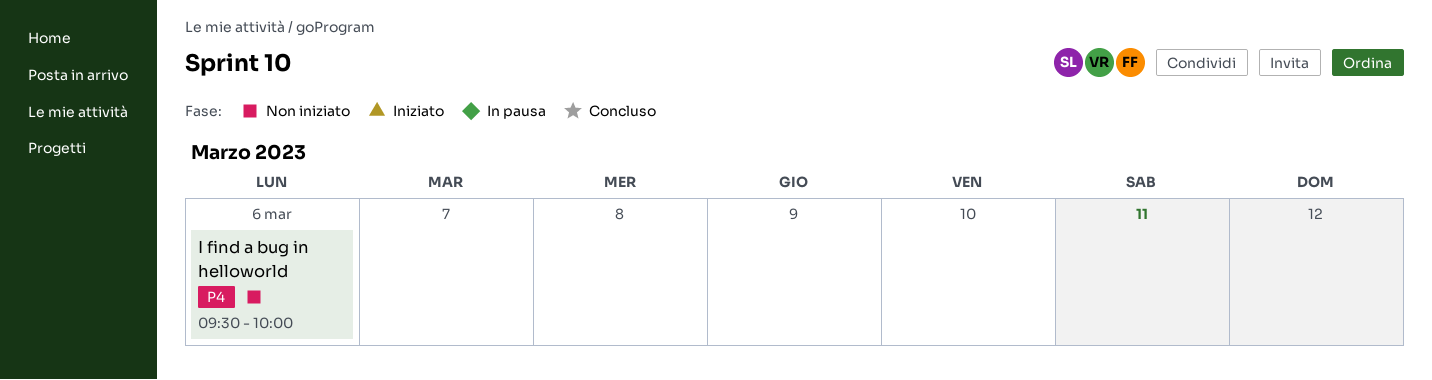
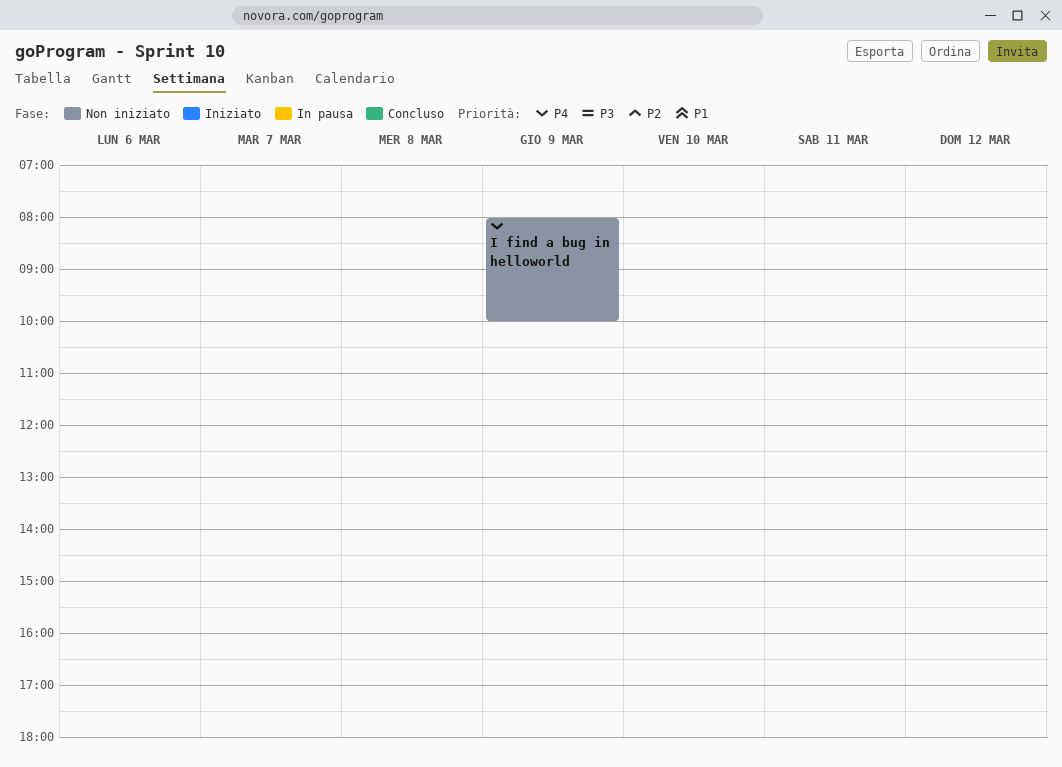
I find a bug in helloworld, day: Mar 6 -> Mar 9
I find a bug in helloworld, begins: 09:30 -> 08:00

